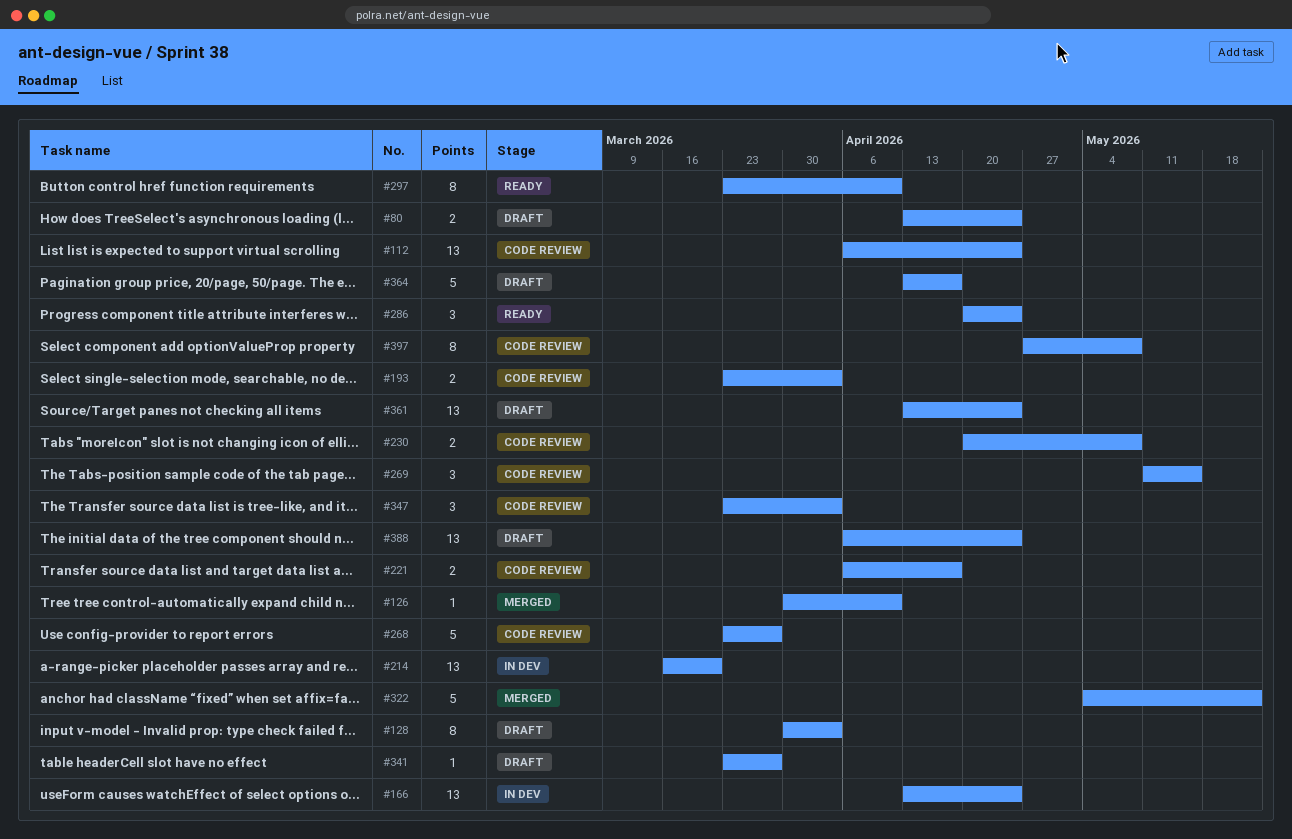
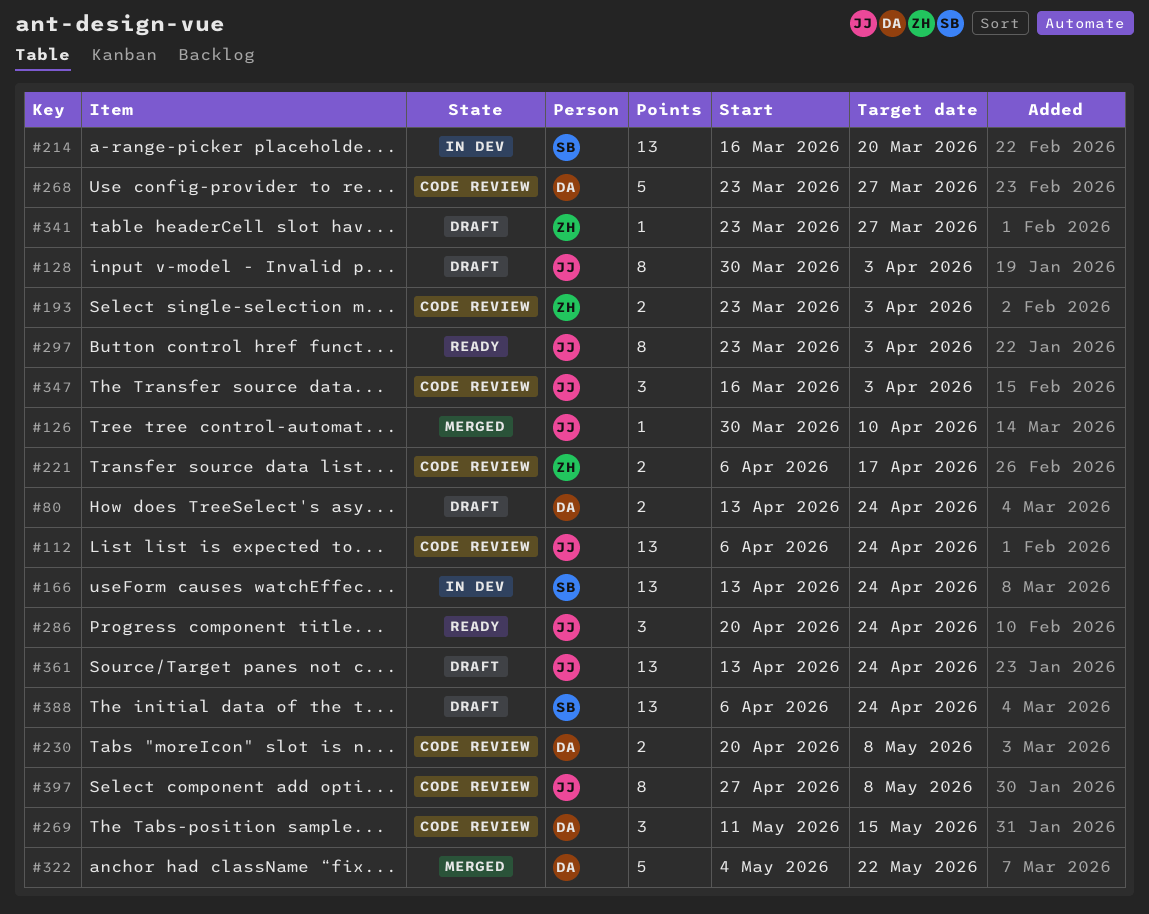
#297, due: Apr 10 -> Apr 3
#347, start: Mar 23 -> Mar 16
#364: present -> none

